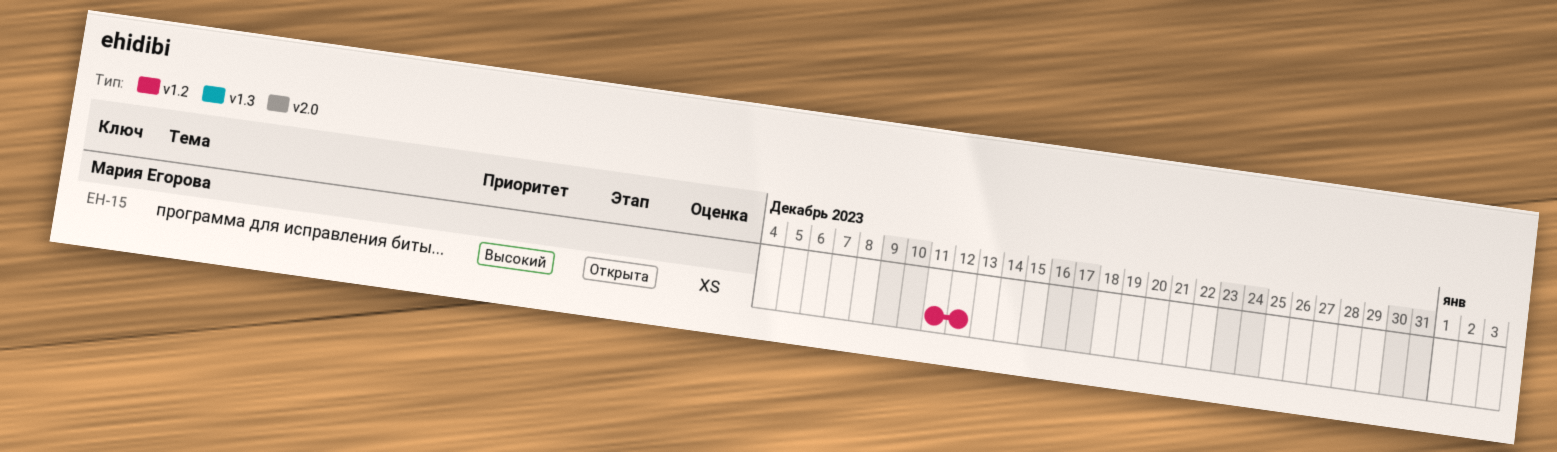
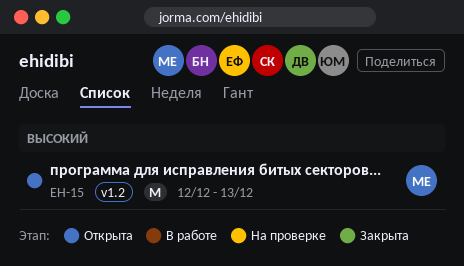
EH-15, estimate: XS -> M
EH-15, start: Dec 11 -> Dec 12
EH-15, due: Dec 12 -> Dec 13

